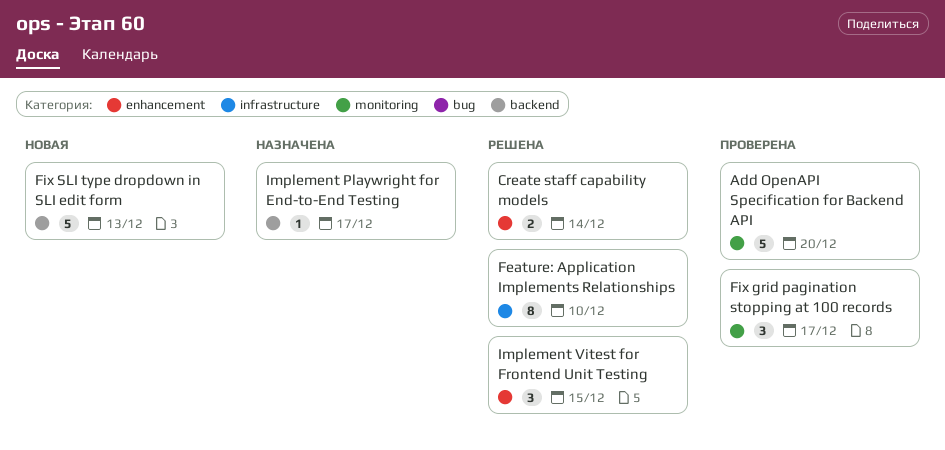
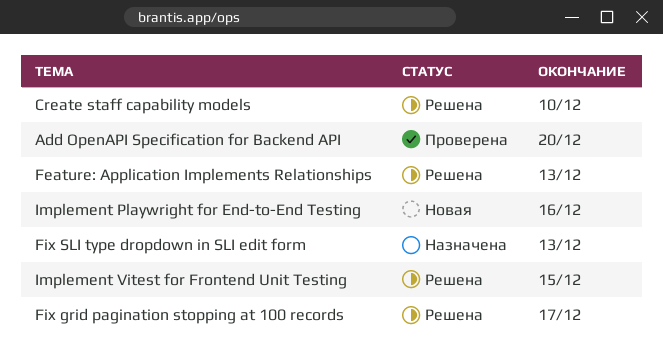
Create staff capability models, due: Dec 14 -> Dec 10
Feature: Application Implements Relationships, due: Dec 10 -> Dec 13
Fix grid pagination stopping at 100 records, status: Проверена -> Решена
Fix SLI type dropdown in SLI edit form, status: Новая -> Назначена
Implement Playwright for End-to-End Testing, status: Назначена -> Новая
Implement Playwright for End-to-End Testing, due: Dec 17 -> Dec 16

